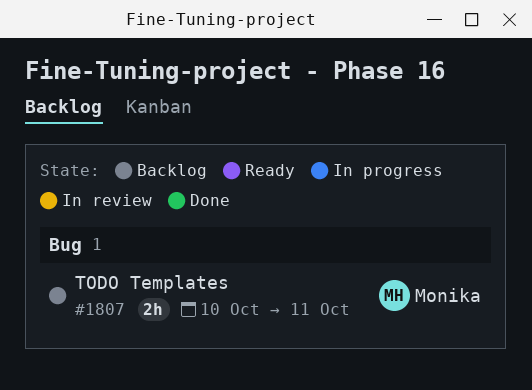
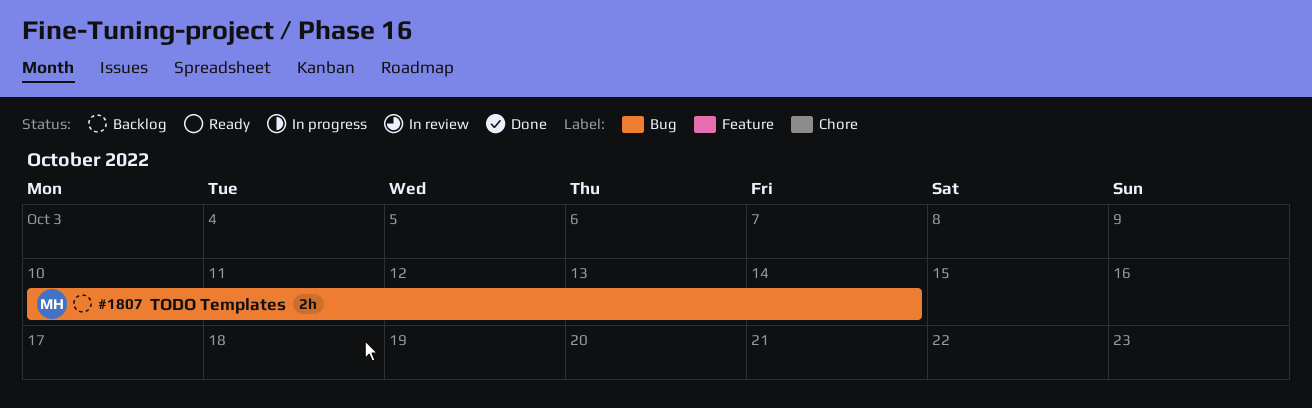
#1807, due: Oct 11 -> Oct 14

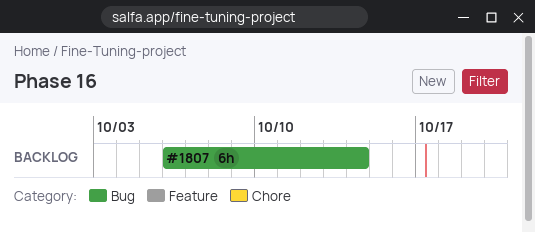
#1807, estimate: 2h -> 6h
#1807, start: Oct 10 -> Oct 6

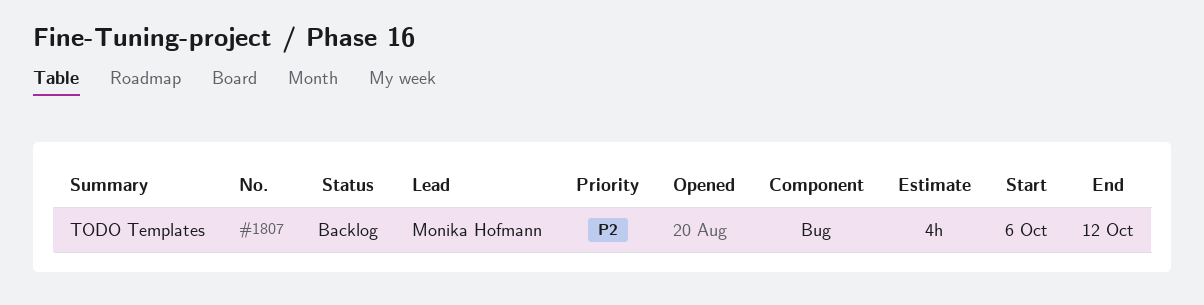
#1807, estimate: 6h -> 4h
#1807, due: Oct 14 -> Oct 12

